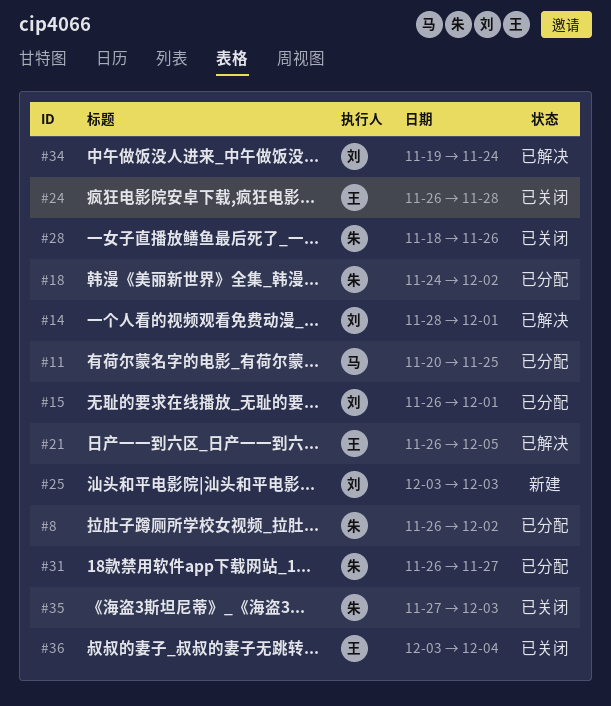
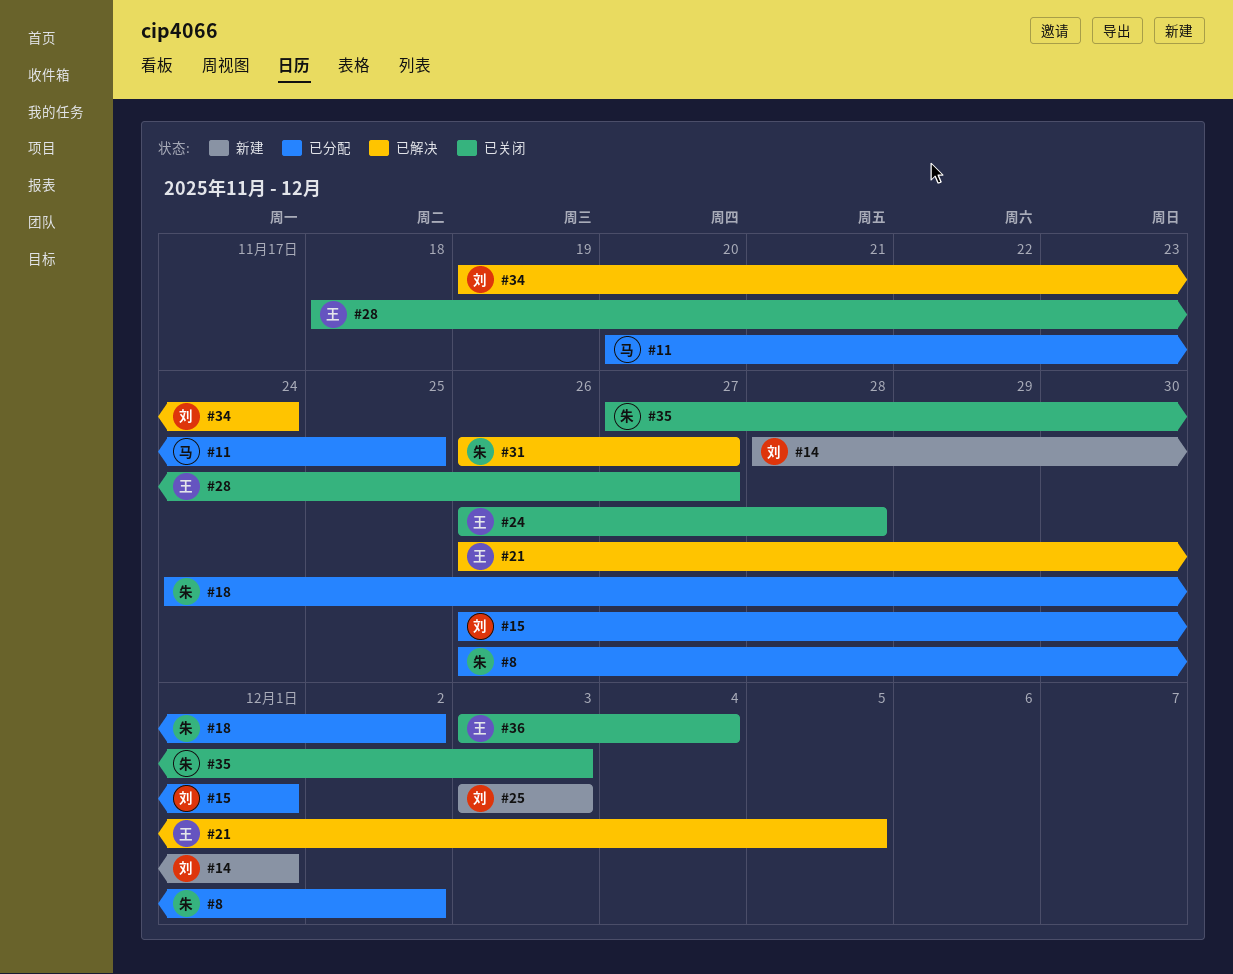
#14, status: 已解决 -> 新建
#28, owner: 朱 -> 王
#28, due: Nov 26 -> Nov 27
#31, status: 已分配 -> 已解决

